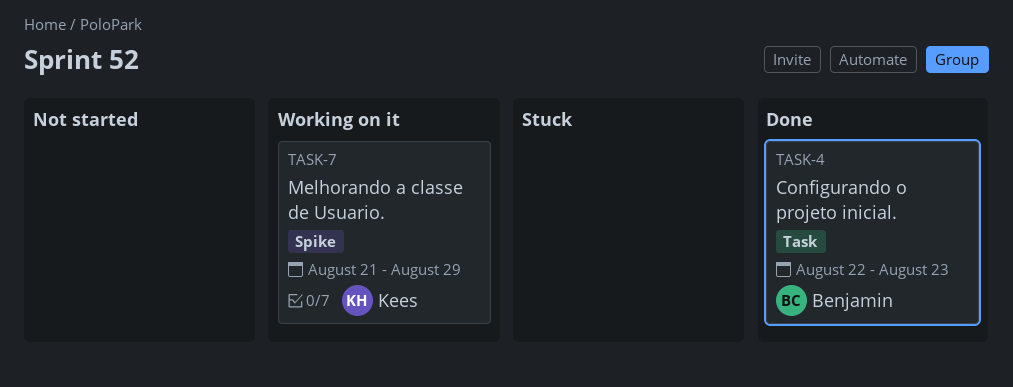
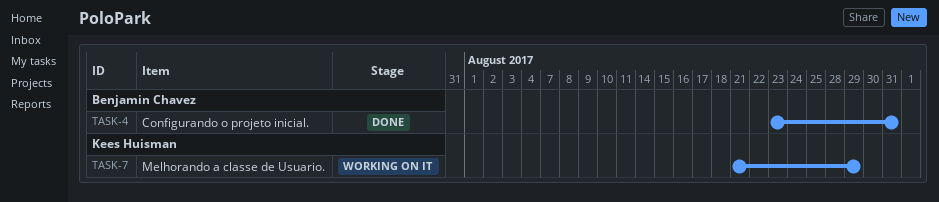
TASK-4, start: Aug 22 -> Aug 23
TASK-4, due: Aug 23 -> Aug 31

